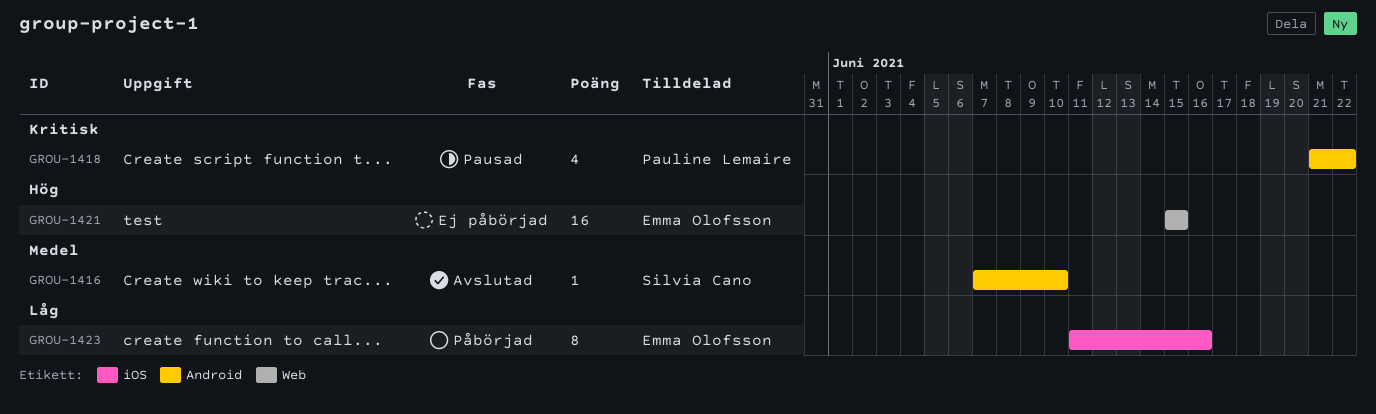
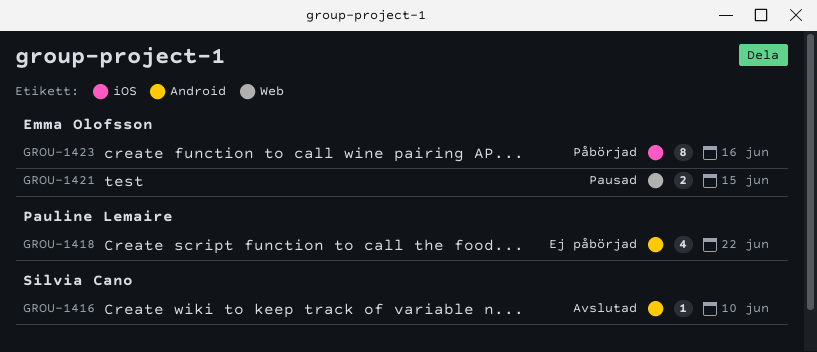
GROU-1418, status: Pausad -> Ej påbörjad
GROU-1421, status: Ej påbörjad -> Pausad
GROU-1421, estimate: 16 -> 2

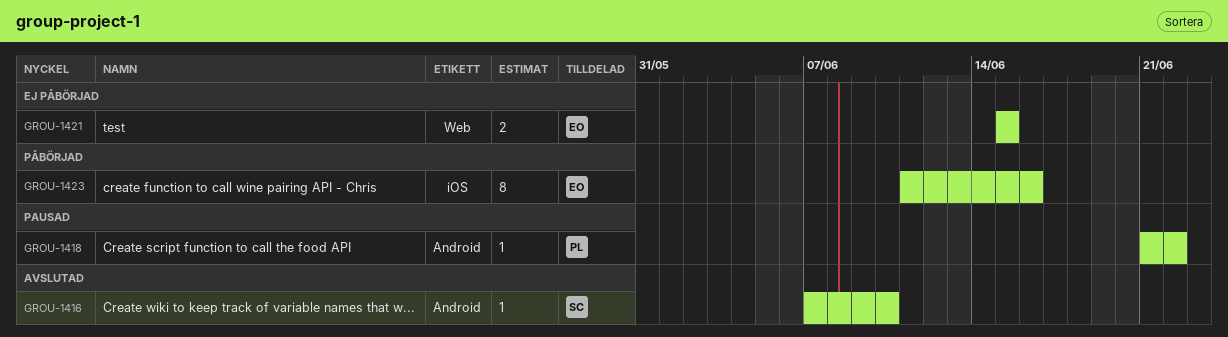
GROU-1418, status: Ej påbörjad -> Pausad
GROU-1418, estimate: 4 -> 1
GROU-1421, status: Pausad -> Ej påbörjad

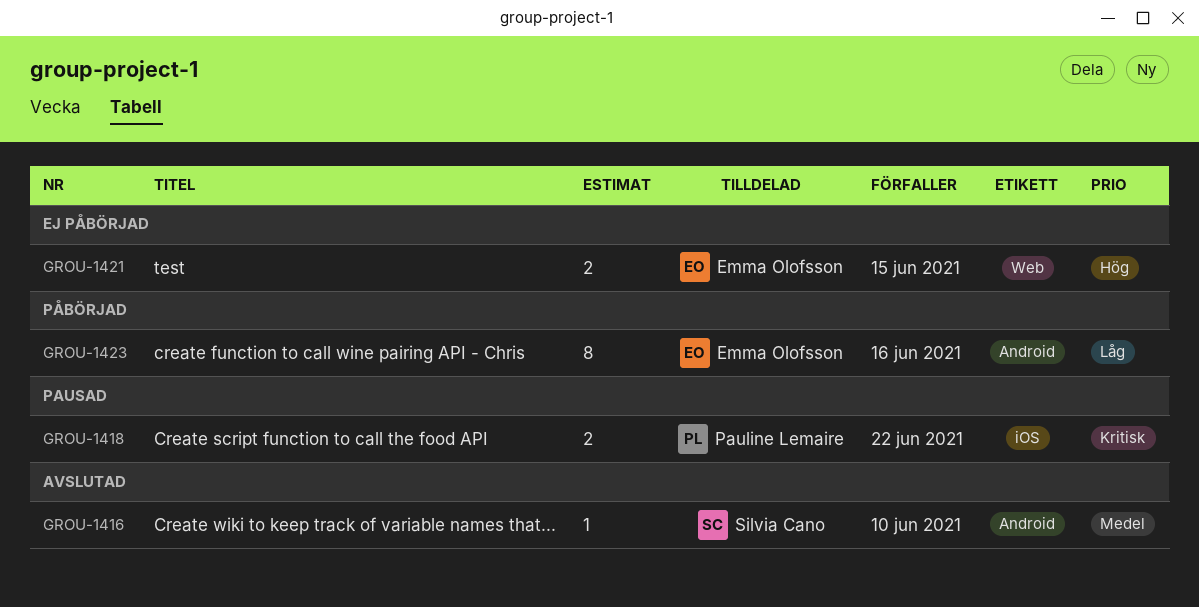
GROU-1418, label: Android -> iOS
GROU-1418, estimate: 1 -> 2
GROU-1423, label: iOS -> Android

